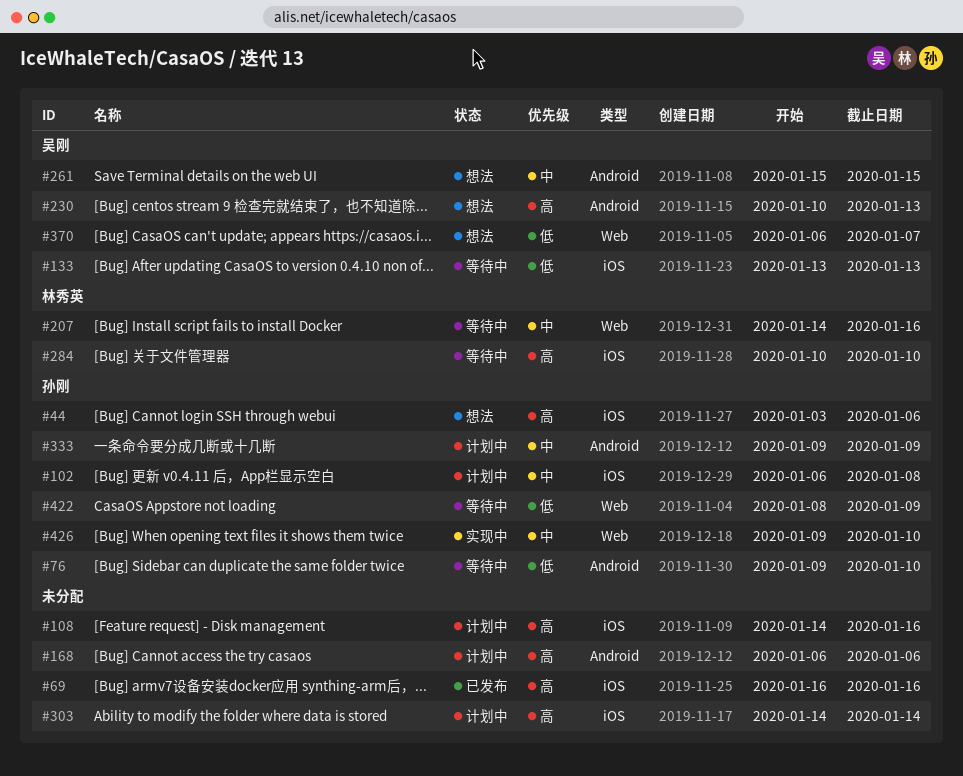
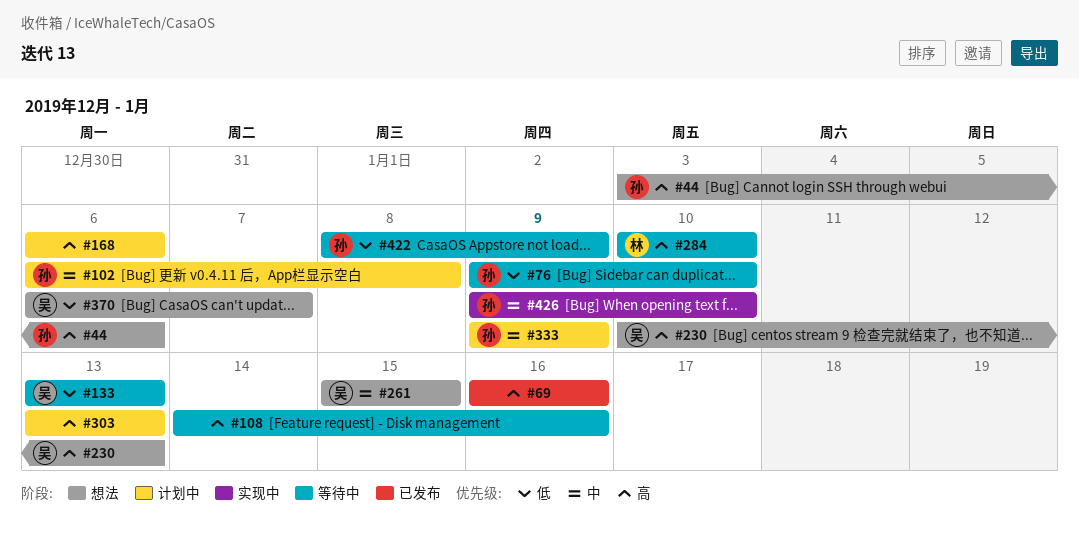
#108, status: 计划中 -> 等待中
#207: present -> none
#303, start: Jan 14 -> Jan 13
#303, due: Jan 14 -> Jan 13

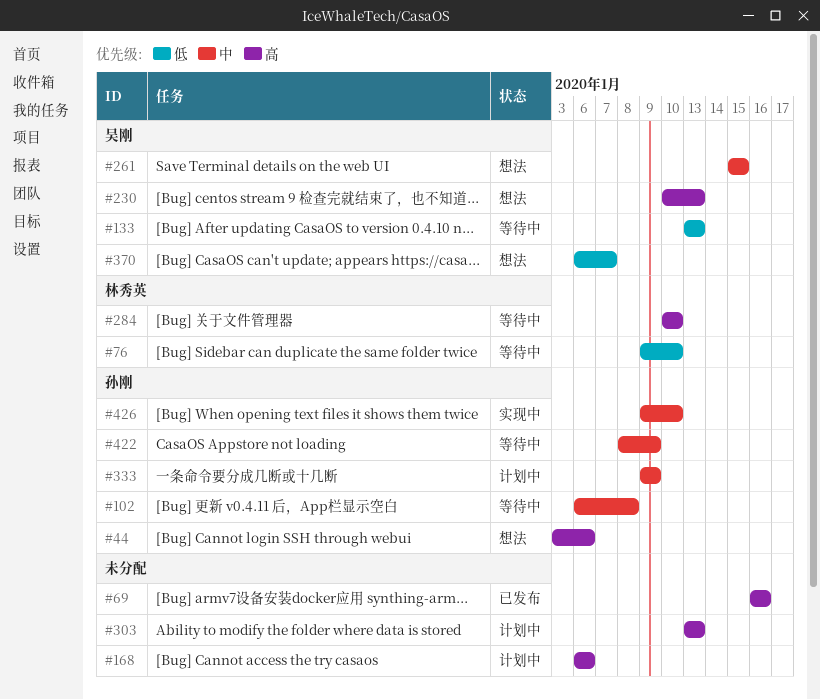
#76, owner: 孙刚 -> 林秀英
#102, status: 计划中 -> 等待中
#108: present -> none
#422, priority: 低 -> 中

